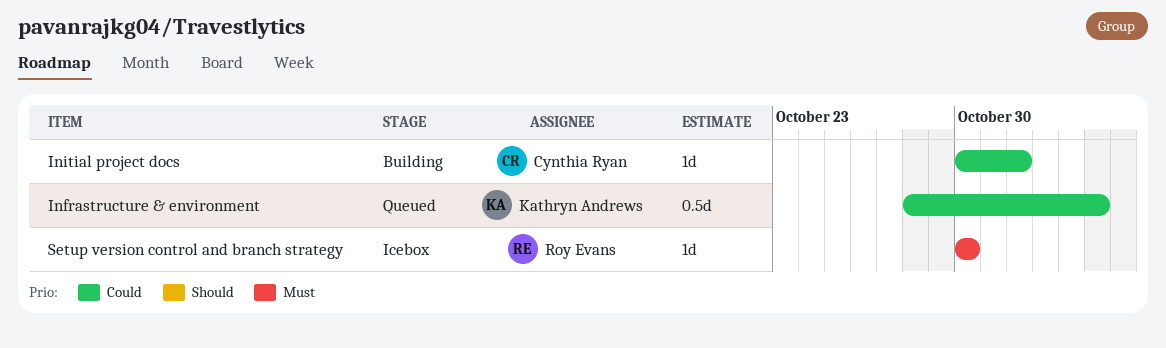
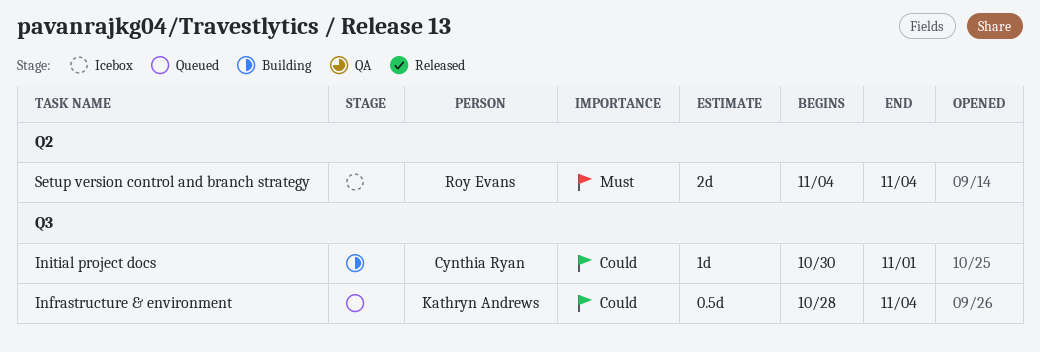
Setup version control and branch strategy, estimate: 1d -> 2d
Setup version control and branch strategy, start: Oct 30 -> Nov 4
Setup version control and branch strategy, due: Oct 30 -> Nov 4

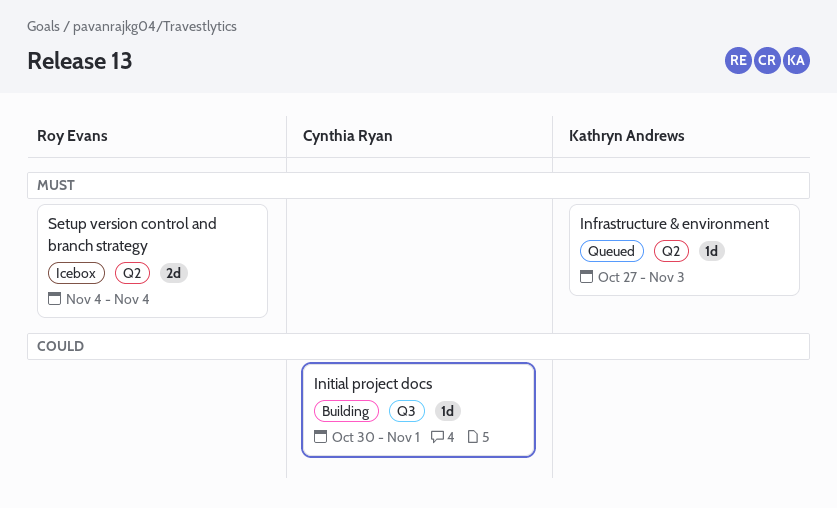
Infrastructure & environment, priority: Could -> Must
Infrastructure & environment, label: Q3 -> Q2
Infrastructure & environment, estimate: 0.5d -> 1d
Infrastructure & environment, start: Oct 28 -> Oct 27
Infrastructure & environment, due: Nov 4 -> Nov 3

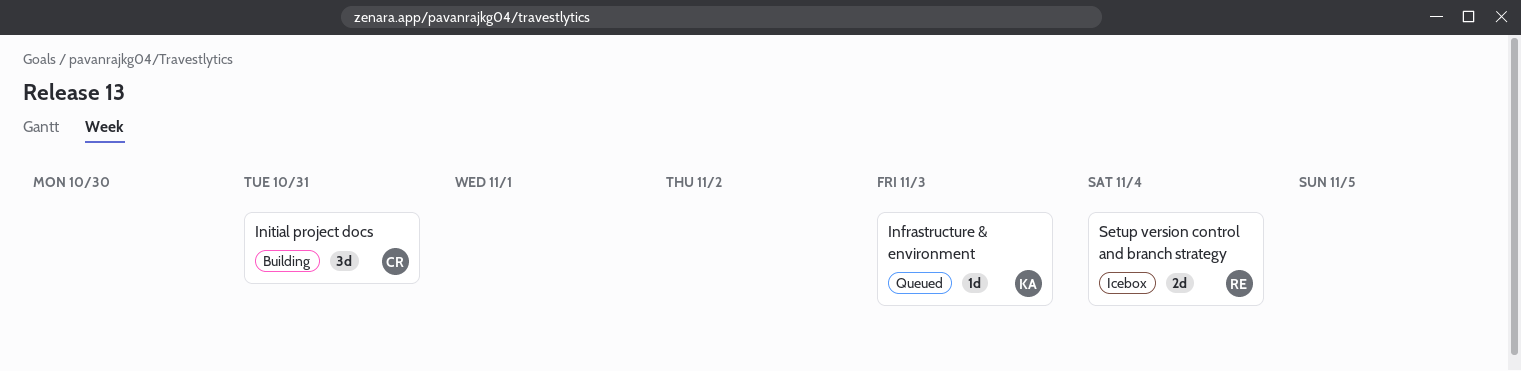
Initial project docs, estimate: 1d -> 3d
Initial project docs, due: Nov 1 -> Oct 31

